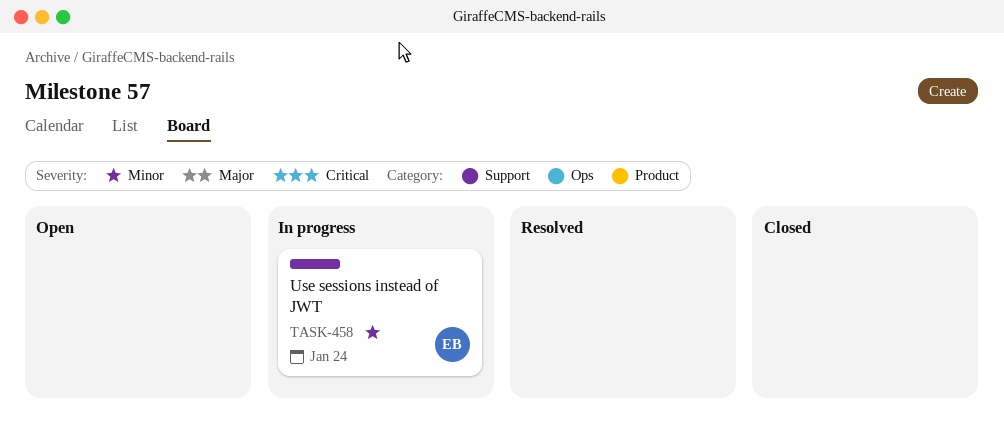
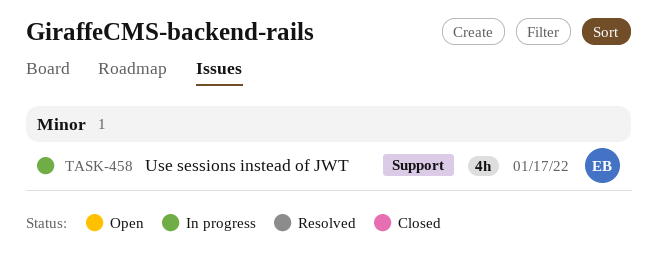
TASK-458, due: Jan 24 -> Jan 17

